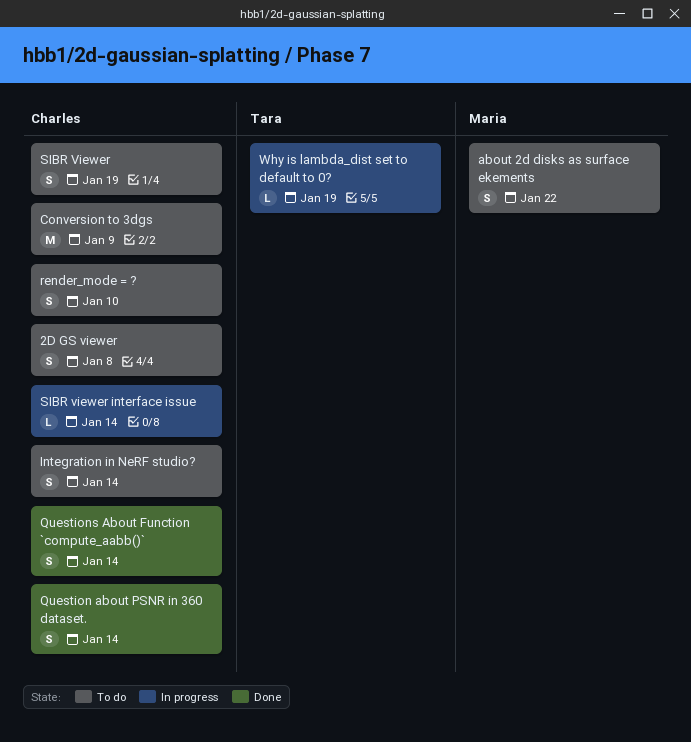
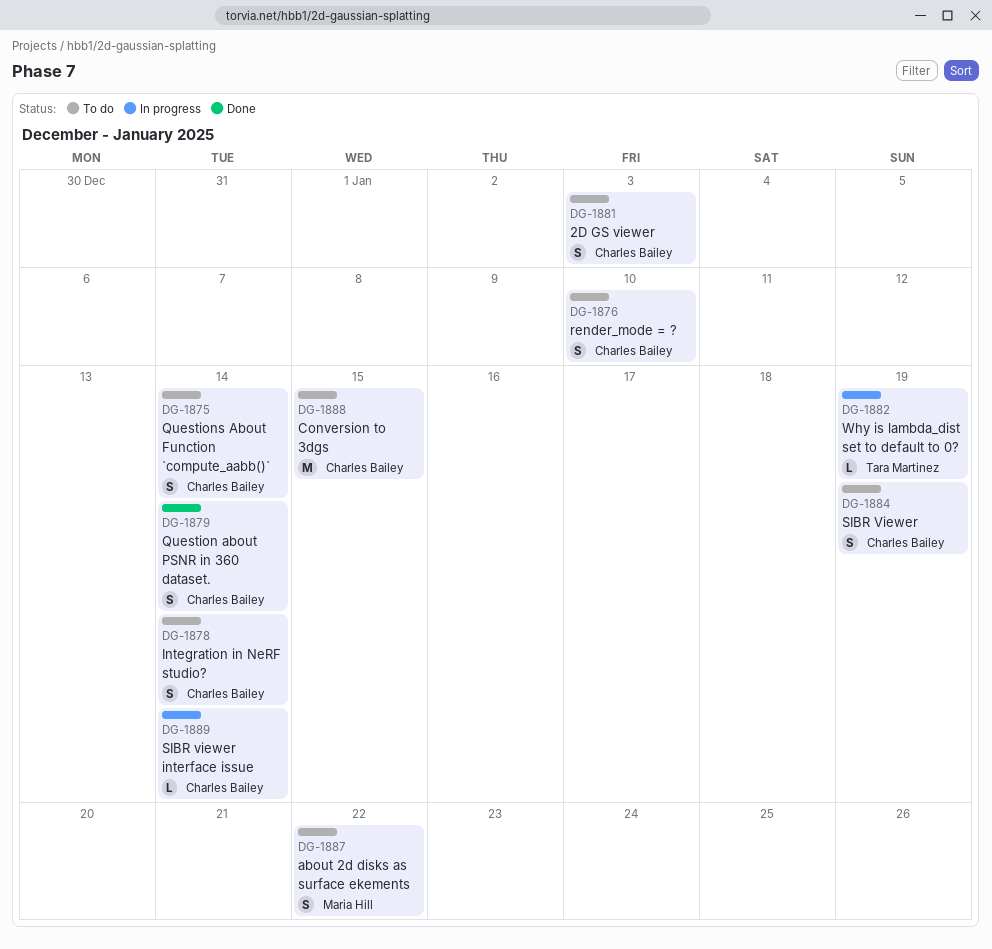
2D GS viewer, due: Jan 8 -> Jan 3
Conversion to 3dgs, due: Jan 9 -> Jan 15
Questions About Function `compute_aabb()`, status: Done -> To do

